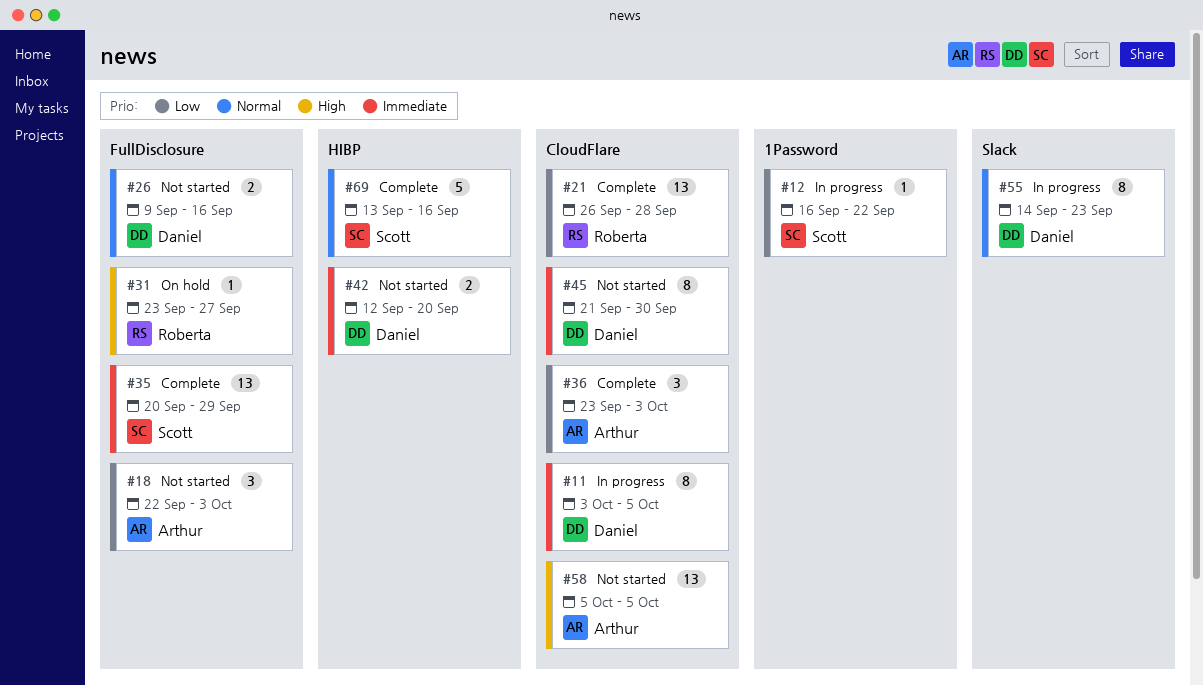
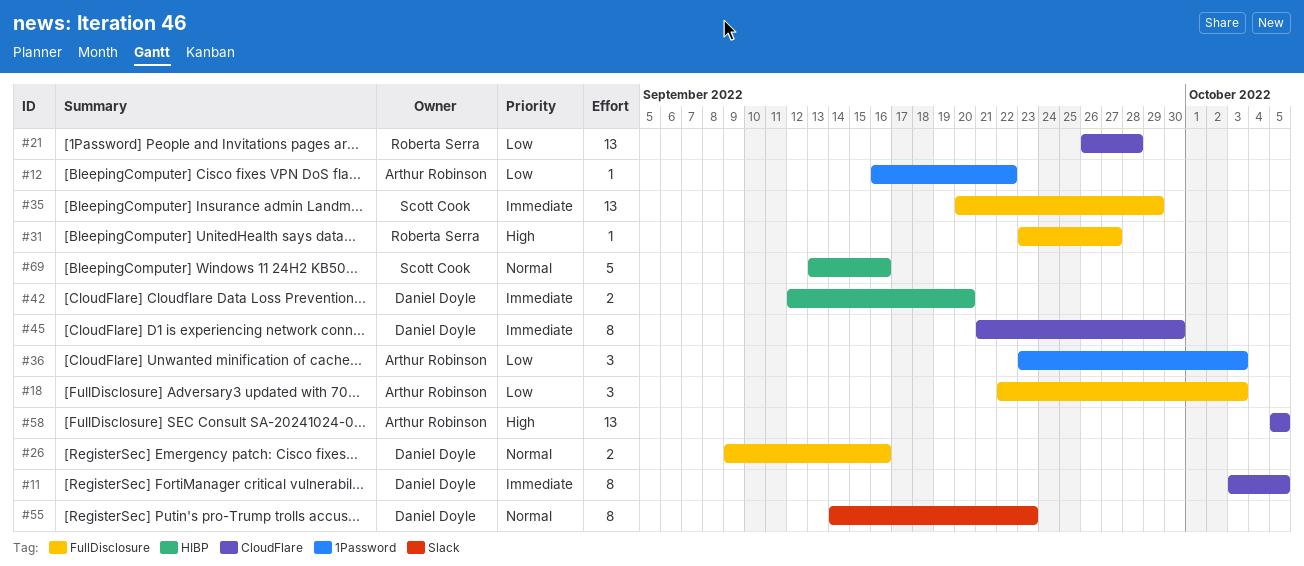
#12, owner: Scott Cook -> Arthur Robinson
#36, label: CloudFlare -> 1Password

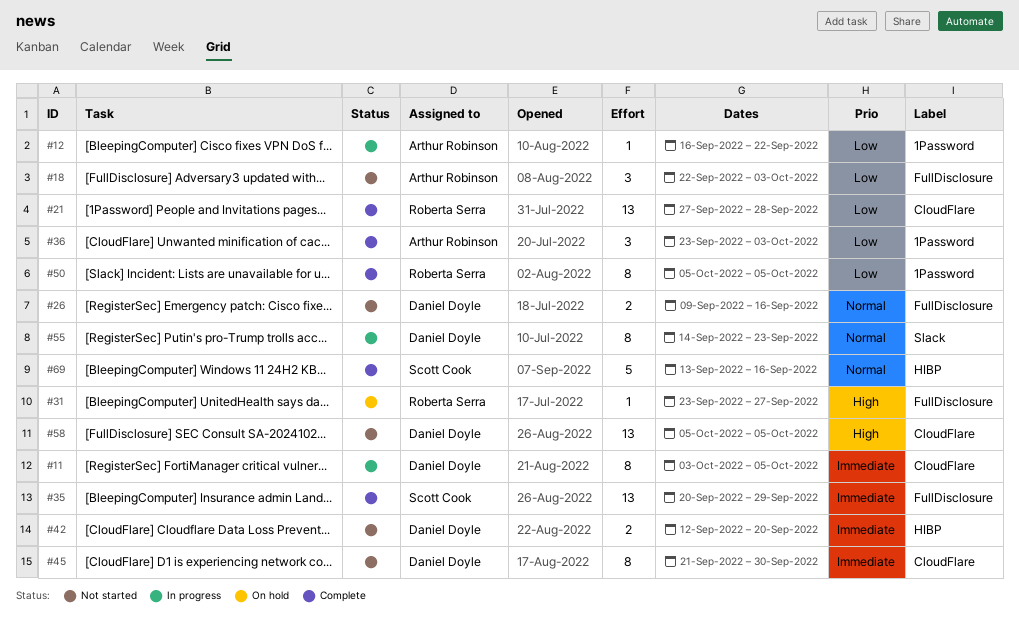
#21, start: Sep 26 -> Sep 27
#50: none -> present
#58, owner: Arthur Robinson -> Daniel Doyle

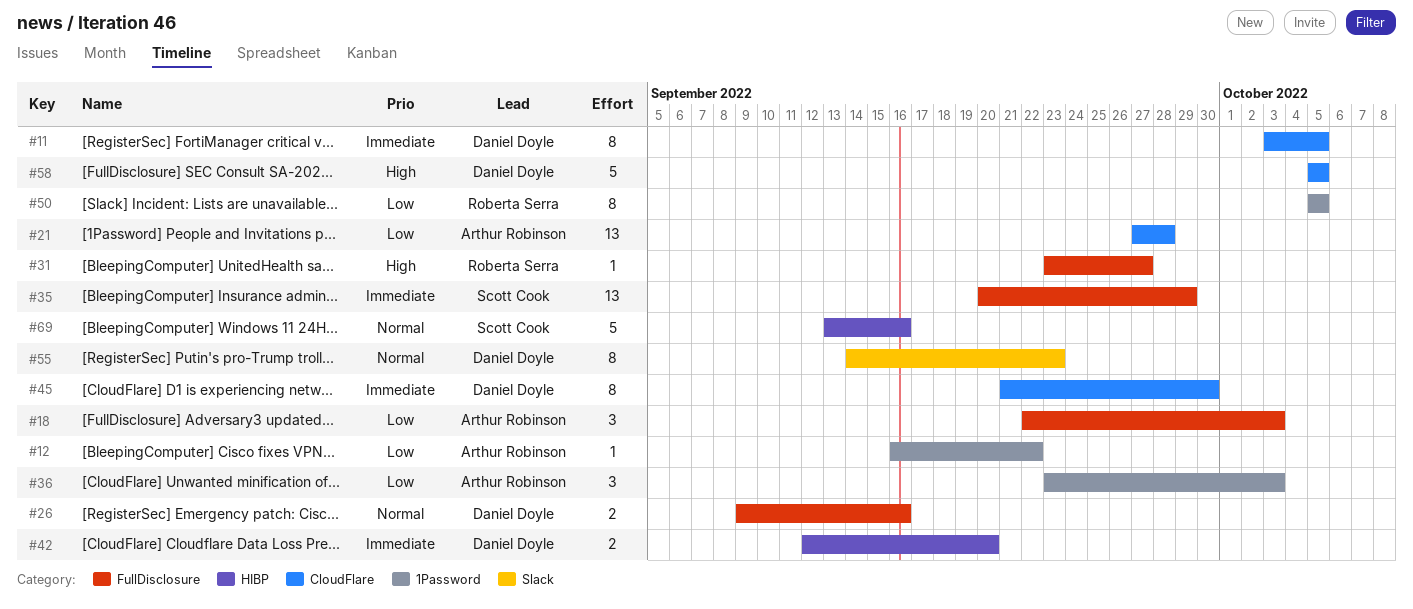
#21, owner: Roberta Serra -> Arthur Robinson
#58, estimate: 13 -> 5

